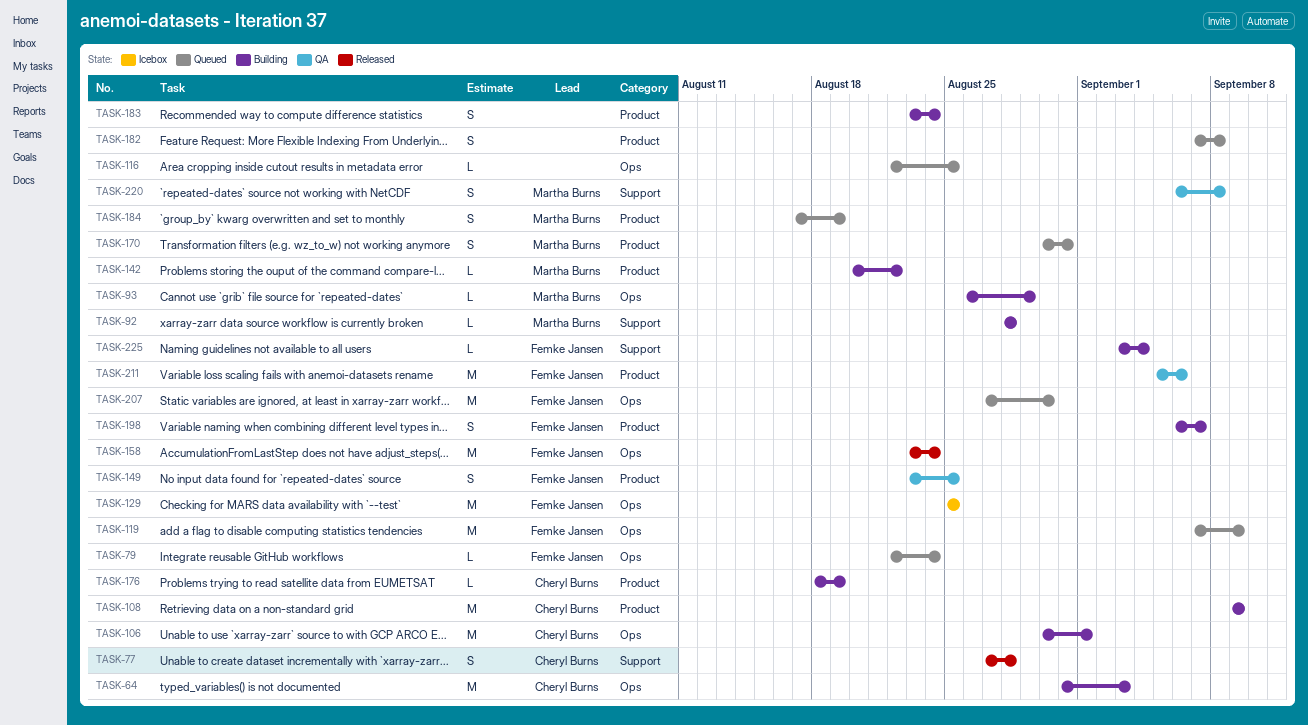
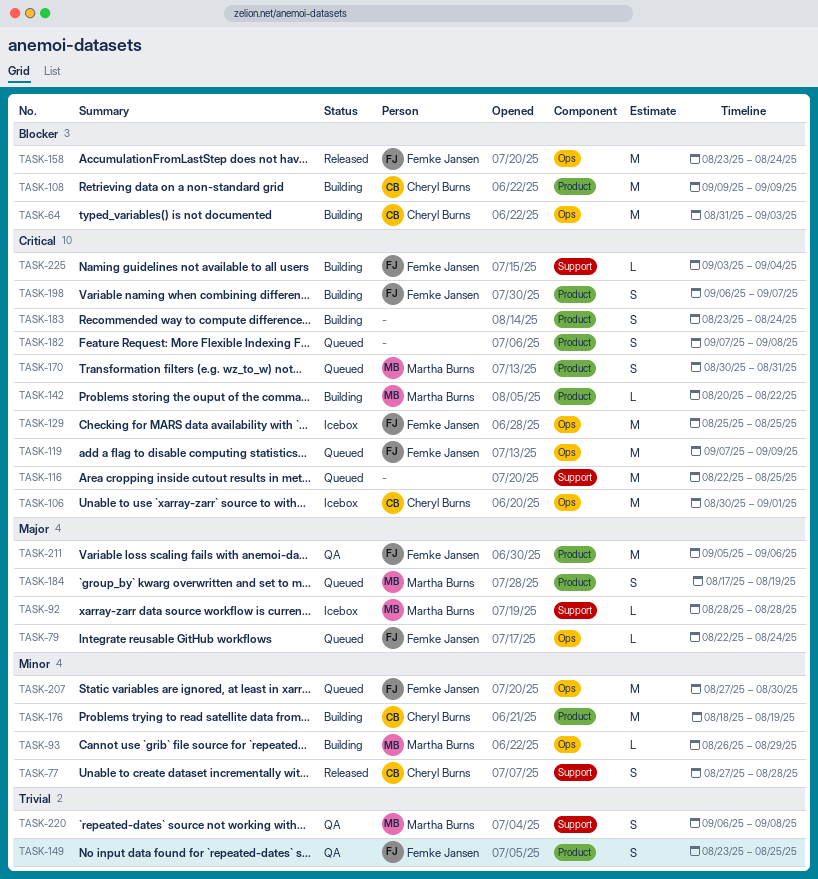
TASK-92, status: Building -> Icebox
TASK-106, status: Building -> Icebox
TASK-116, label: Ops -> Support
TASK-116, estimate: L -> M
TASK-176, estimate: L -> M

